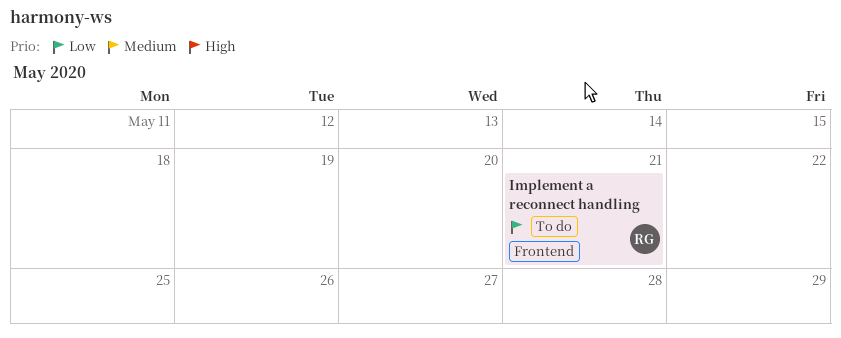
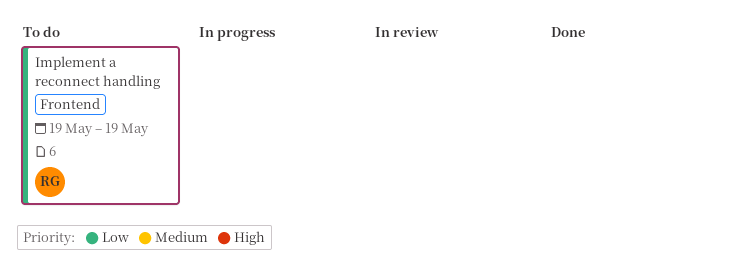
Implement a reconnect handling, due: May 21 -> May 19

